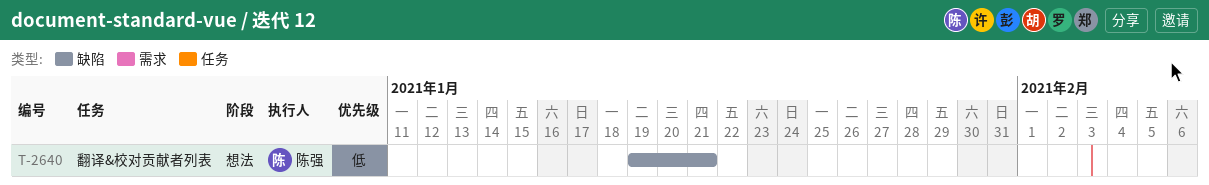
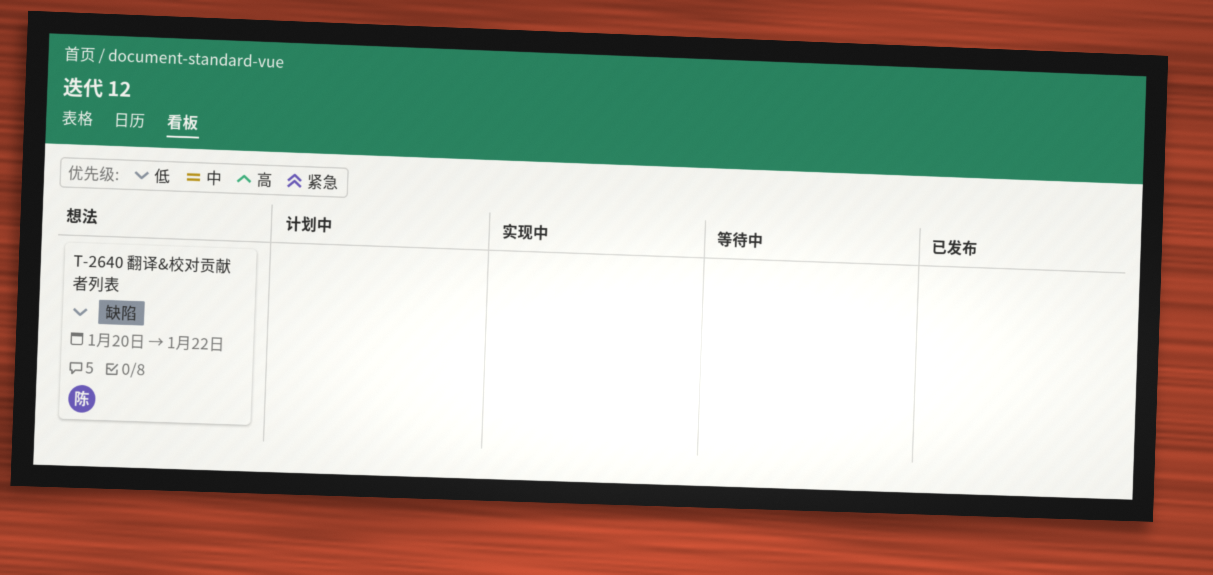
T-2640, start: Jan 19 -> Jan 20
T-2640, due: Jan 21 -> Jan 22

